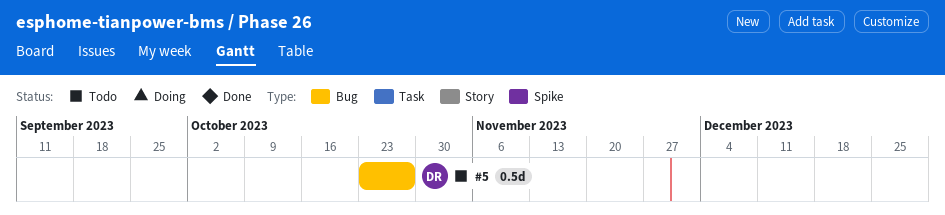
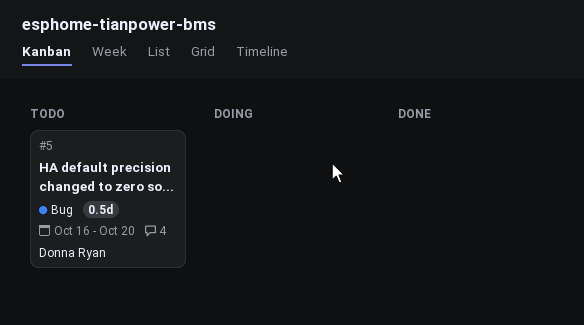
#5, start: Oct 23 -> Oct 16
#5, due: Oct 27 -> Oct 20

